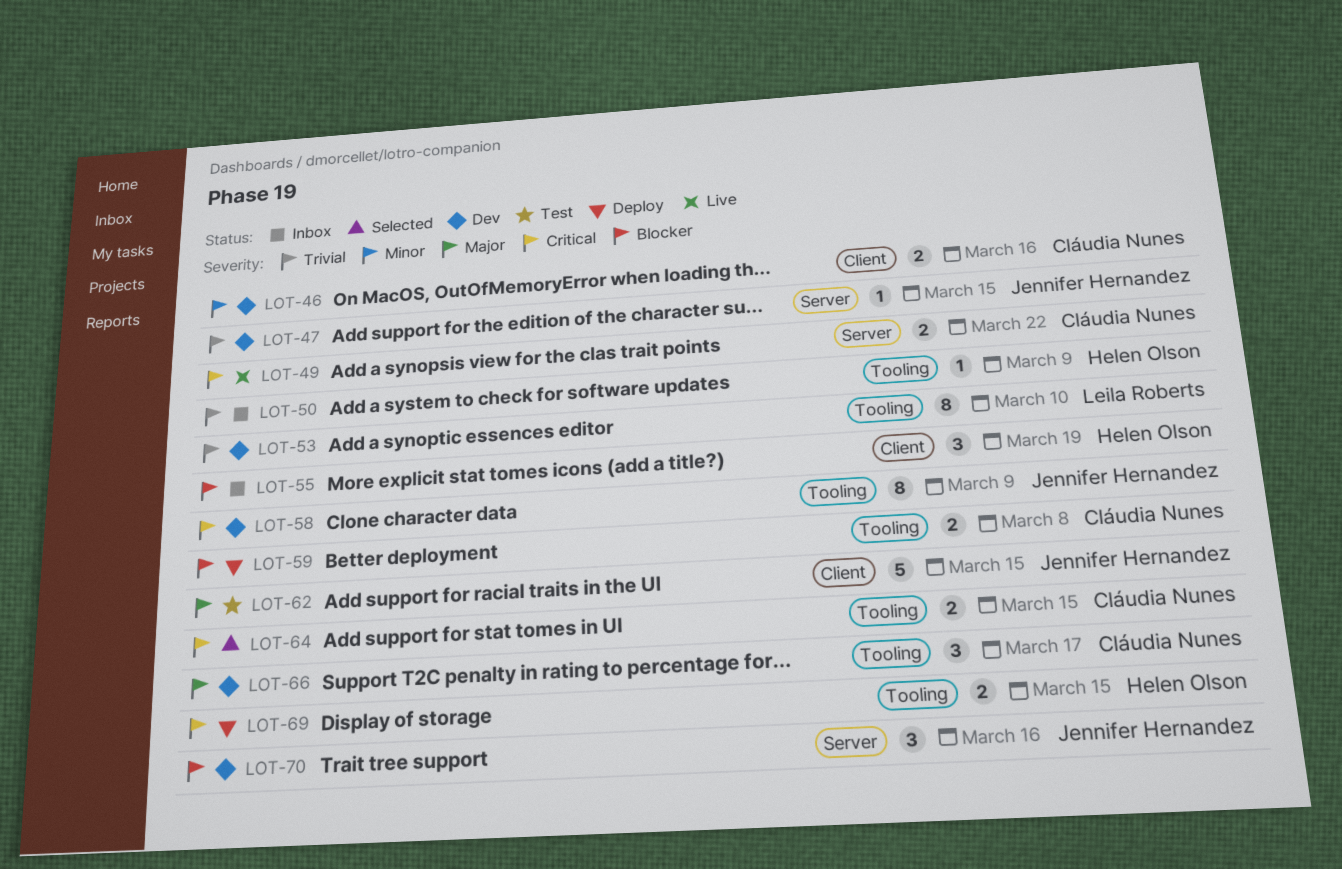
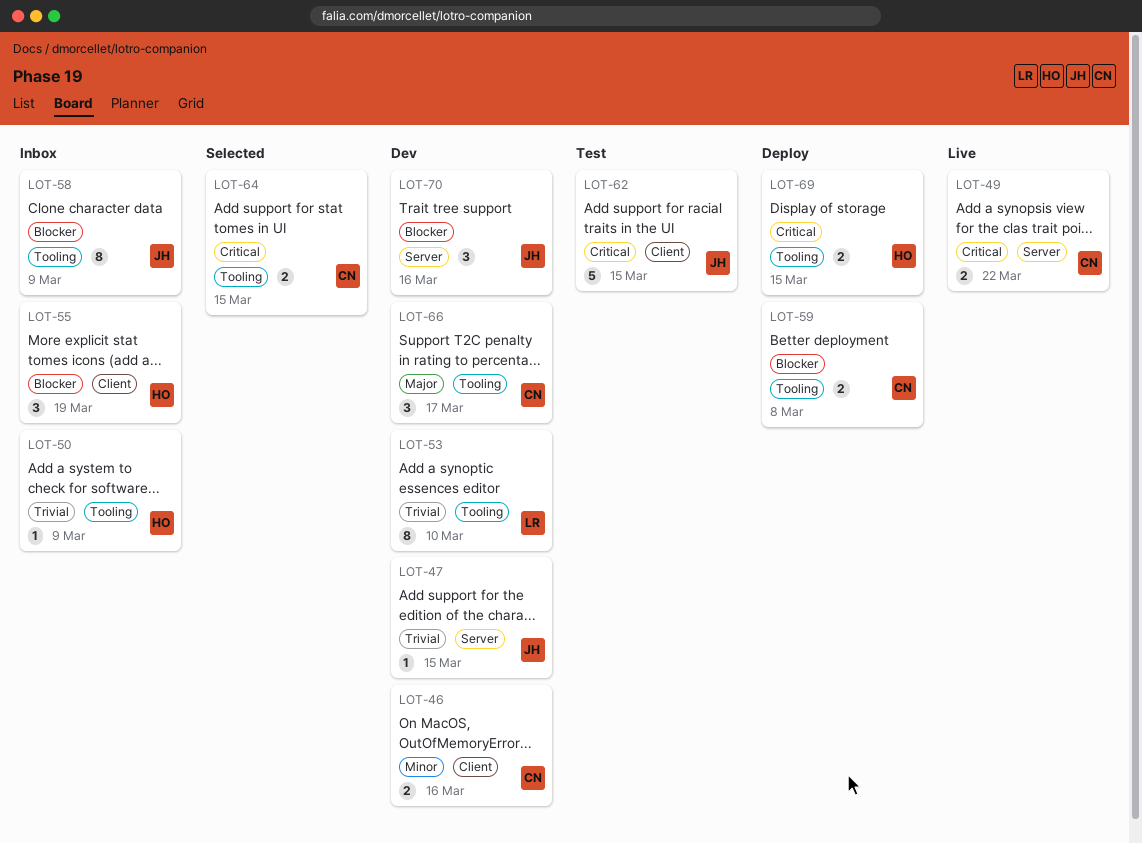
LOT-58, status: Dev -> Inbox
LOT-58, priority: Critical -> Blocker
LOT-62, priority: Major -> Critical

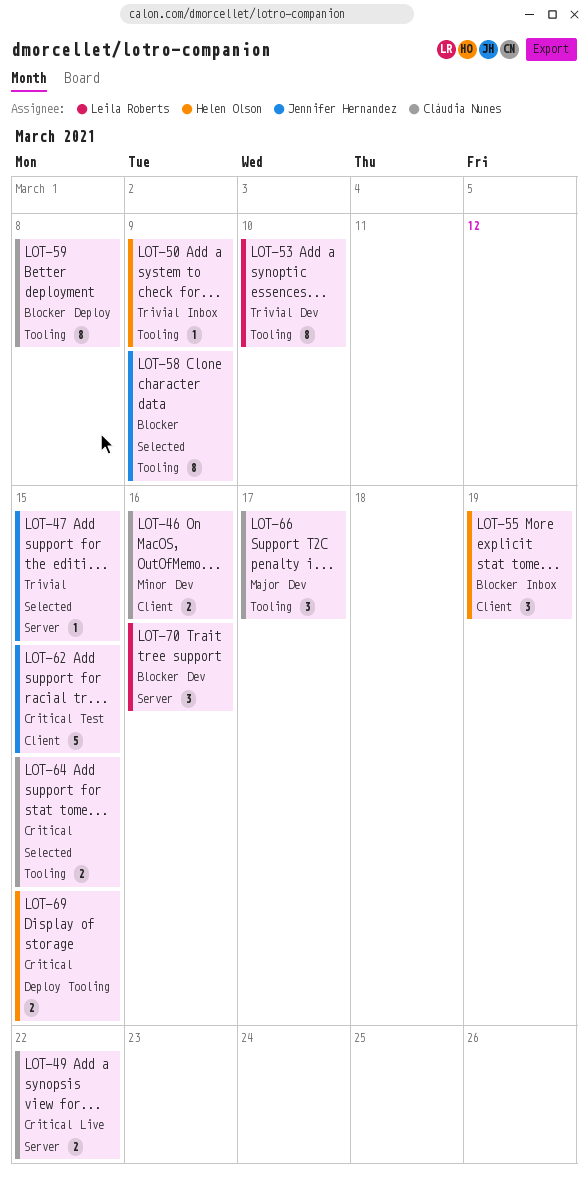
LOT-47, status: Dev -> Selected
LOT-58, status: Inbox -> Selected
LOT-59, estimate: 2 -> 8
LOT-70, owner: Jennifer Hernandez -> Leila Roberts

